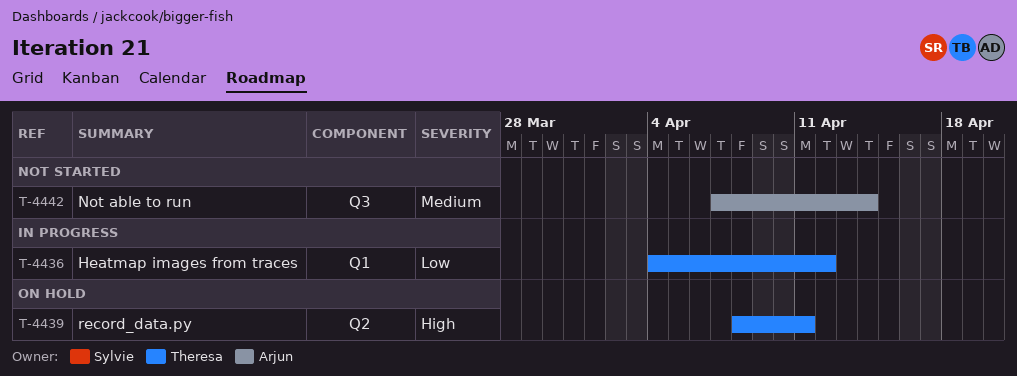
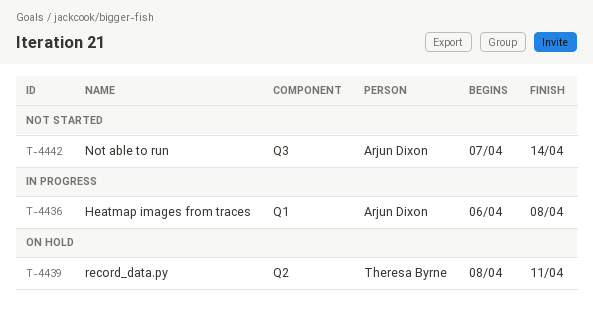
T-4436, owner: Theresa Byrne -> Arjun Dixon
T-4436, start: Apr 4 -> Apr 6
T-4436, due: Apr 12 -> Apr 8

